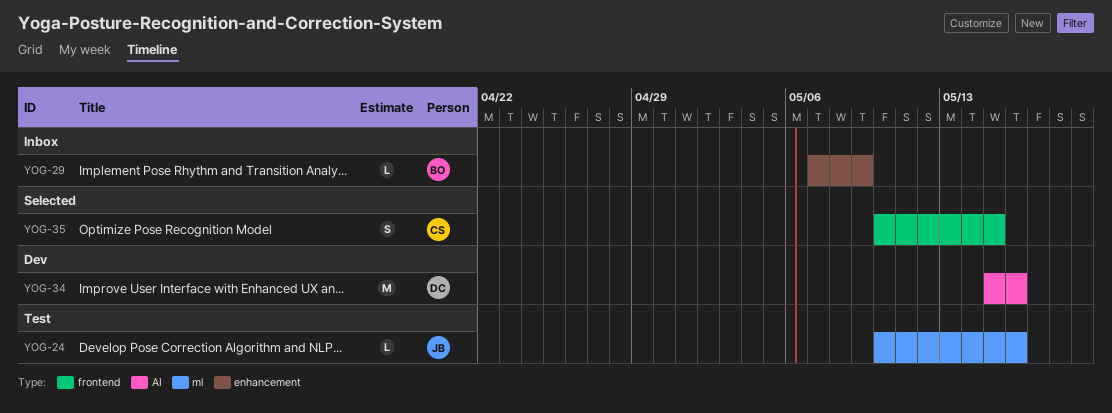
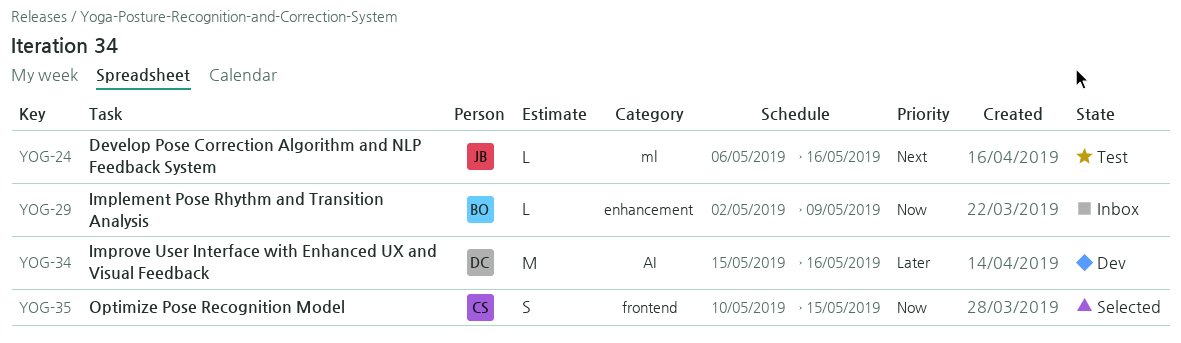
YOG-24, start: May 10 -> May 6
YOG-29, start: May 7 -> May 2

